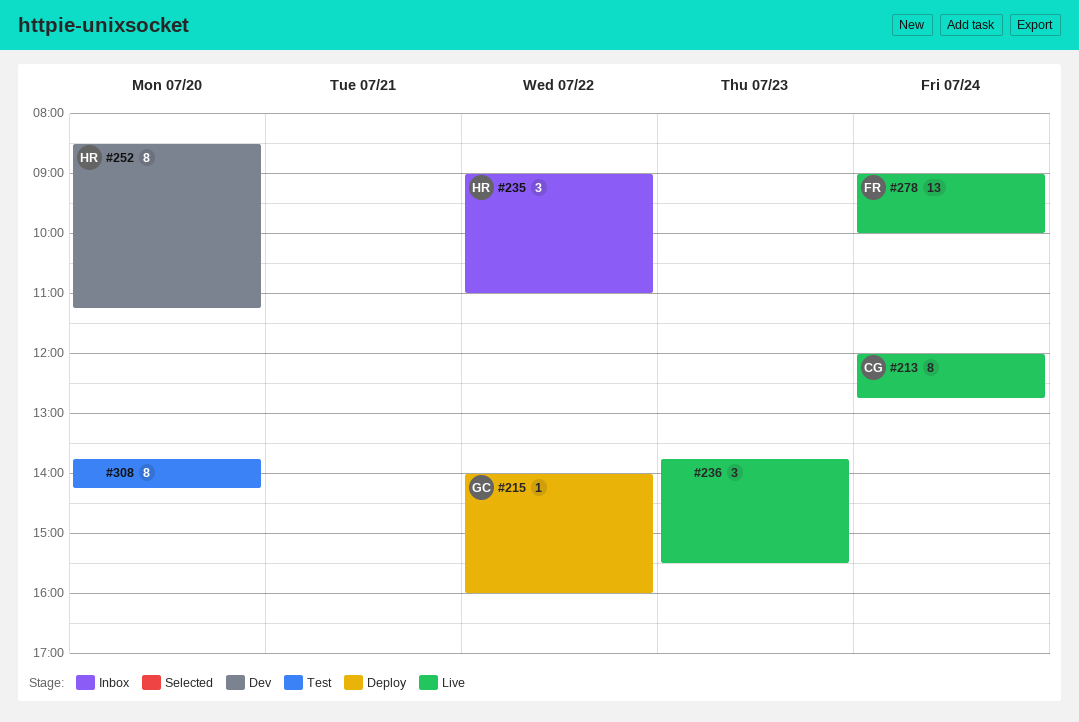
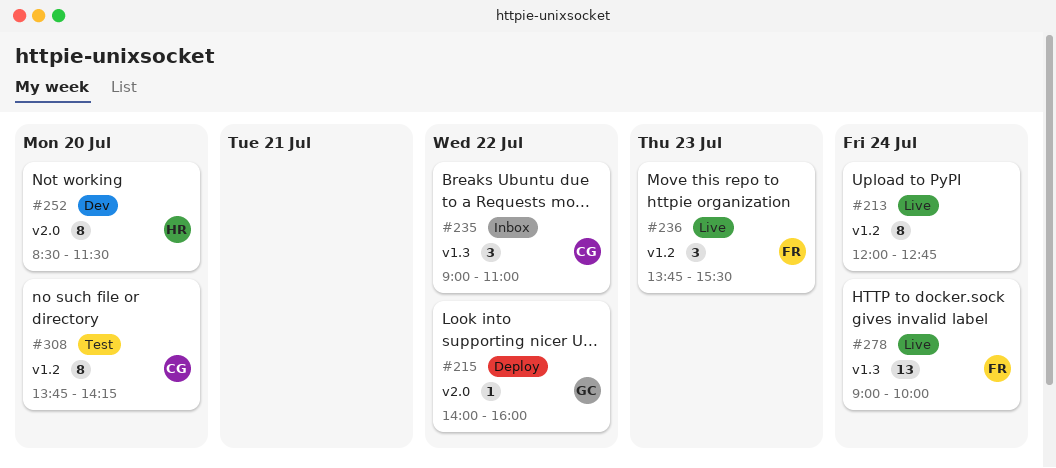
#213, owner: CG -> none
#235, owner: HR -> CG
#236, owner: none -> FR
#252, ends: 11:15 -> 11:30
#308, owner: none -> CG

